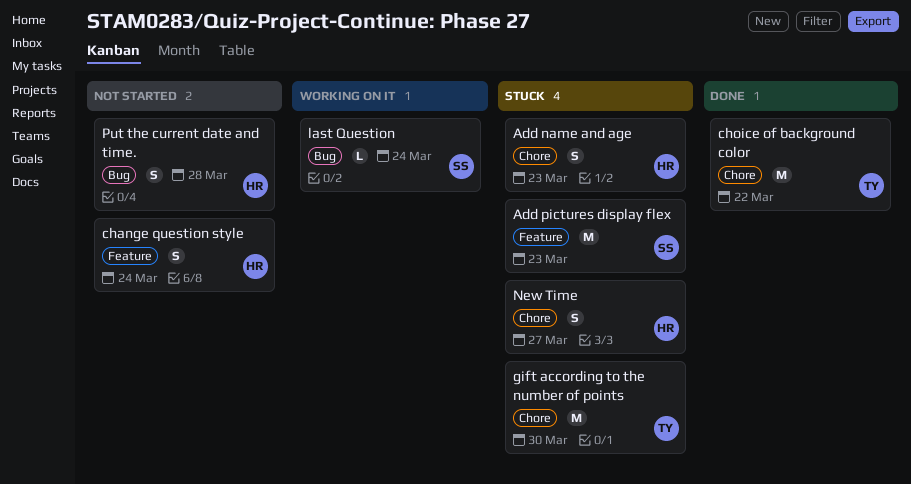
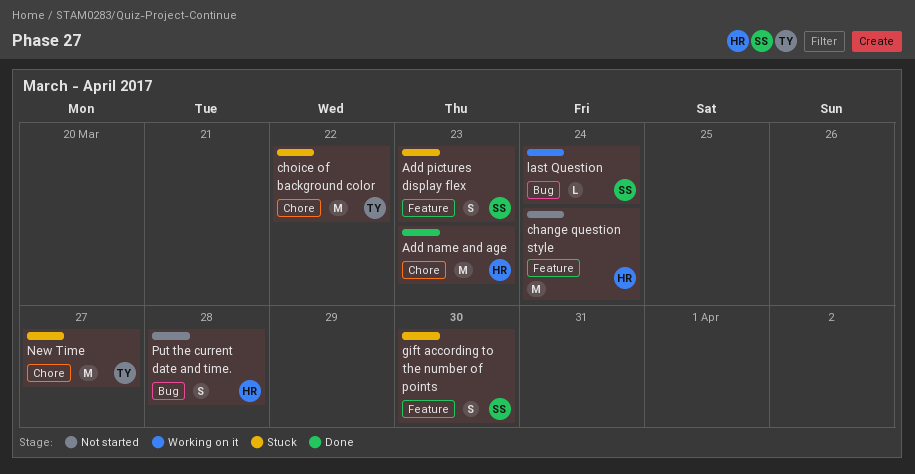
Add name and age, status: Stuck -> Done
Add name and age, estimate: S -> M
Add pictures display flex, estimate: M -> S
change question style, estimate: S -> M
choice of background color, status: Done -> Stuck
gift according to the number of points, owner: TY -> SS
gift according to the number of points, label: Chore -> Feature
gift according to the number of points, estimate: M -> S
New Time, owner: HR -> TY
New Time, estimate: S -> M

